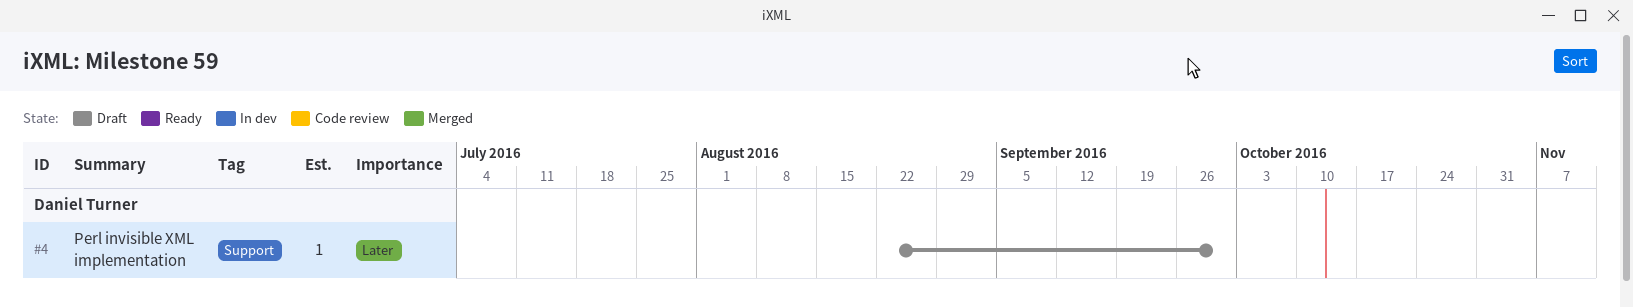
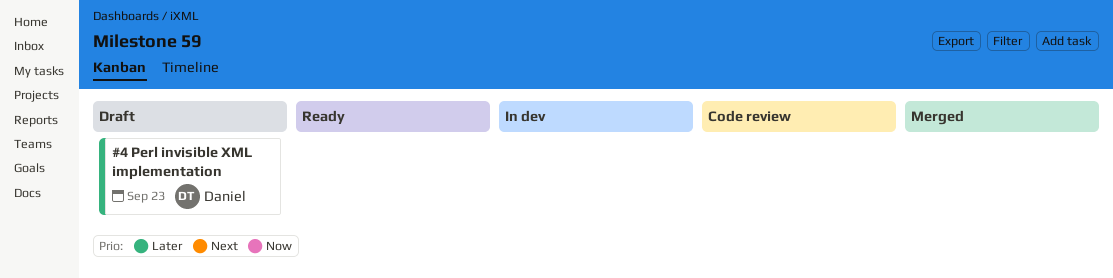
#4, due: Sep 30 -> Sep 23

